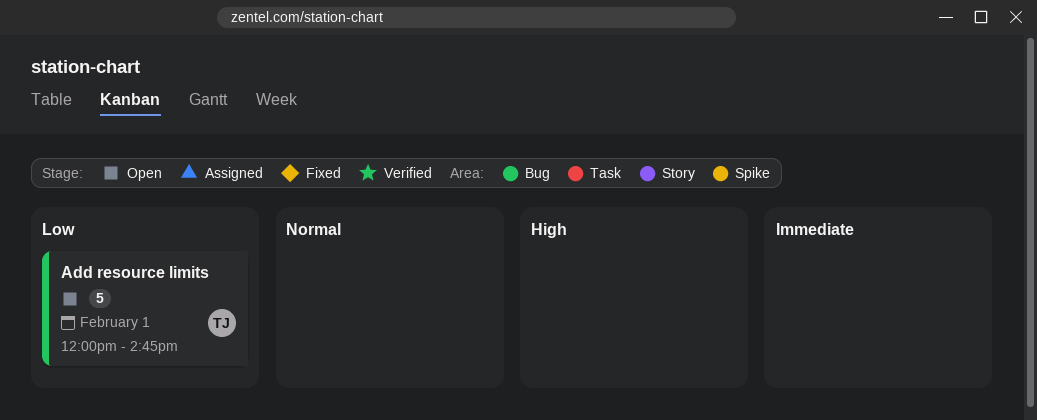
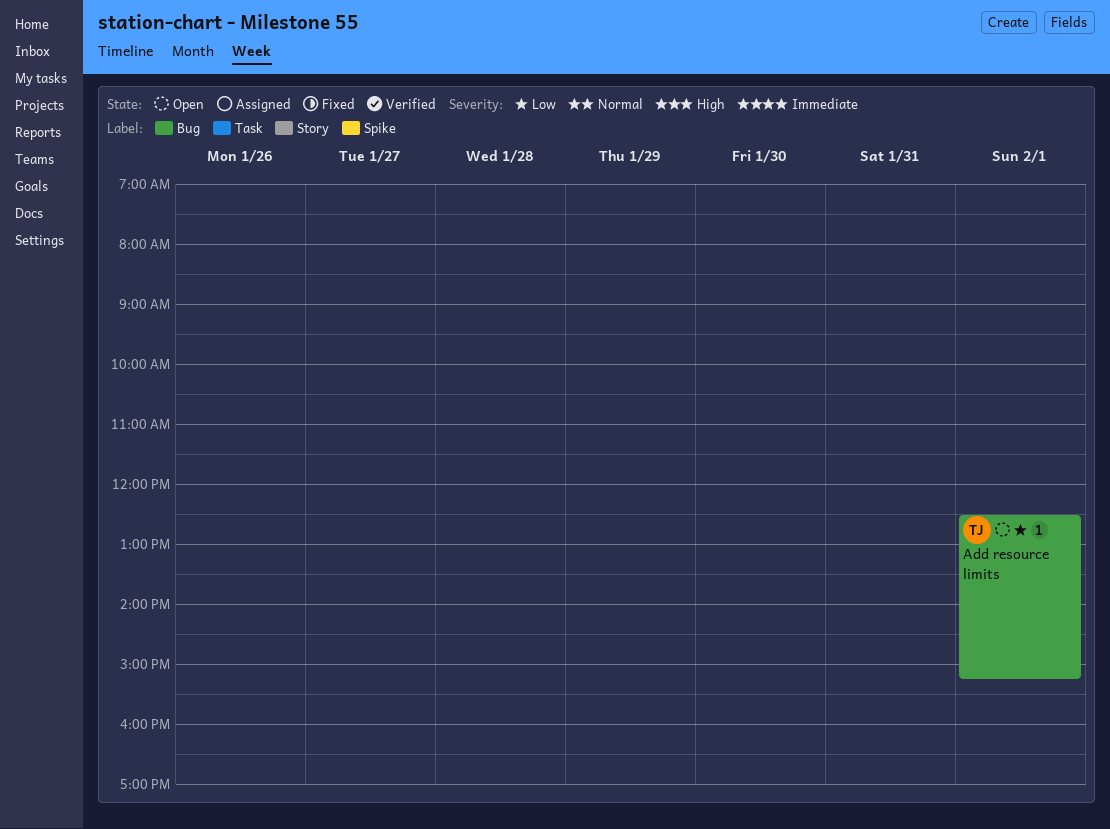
Add resource limits, estimate: 5 -> 1
Add resource limits, begins: 12:00 -> 12:30
Add resource limits, ends: 14:45 -> 15:15

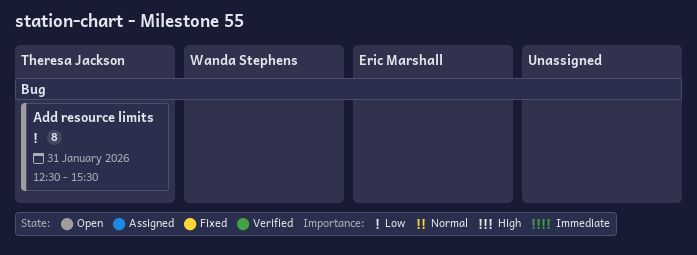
Add resource limits, estimate: 1 -> 8
Add resource limits, day: Feb 1 -> Jan 31
Add resource limits, ends: 15:15 -> 15:30

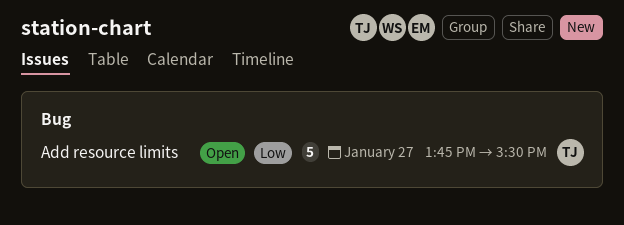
Add resource limits, estimate: 8 -> 5
Add resource limits, day: Jan 31 -> Jan 27
Add resource limits, begins: 12:30 -> 13:45

